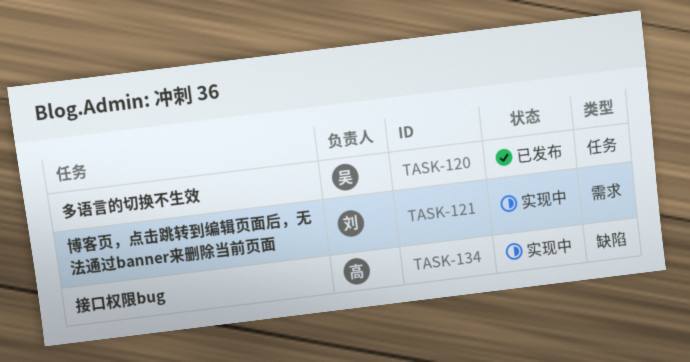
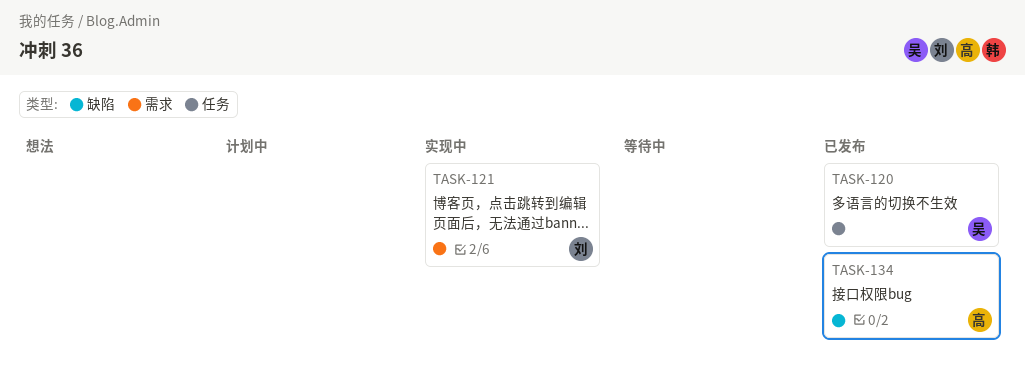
TASK-134, status: 实现中 -> 已发布

